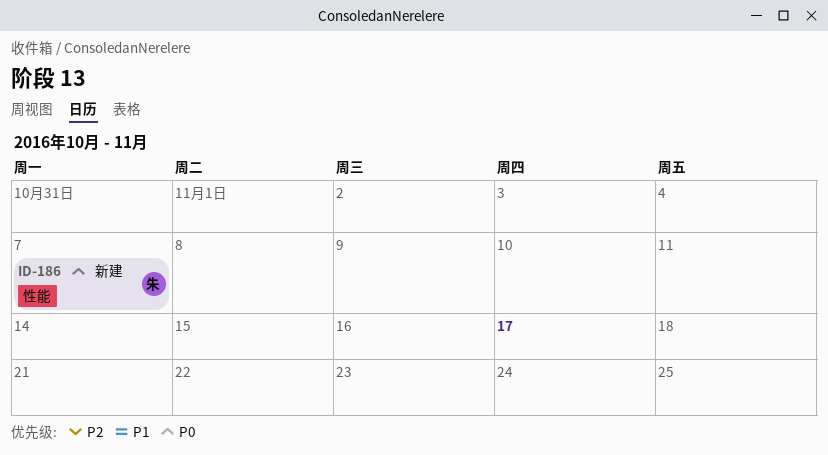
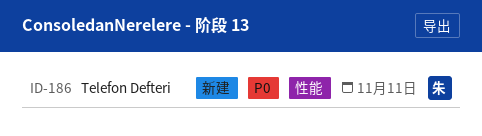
ID-186, due: Nov 7 -> Nov 11

